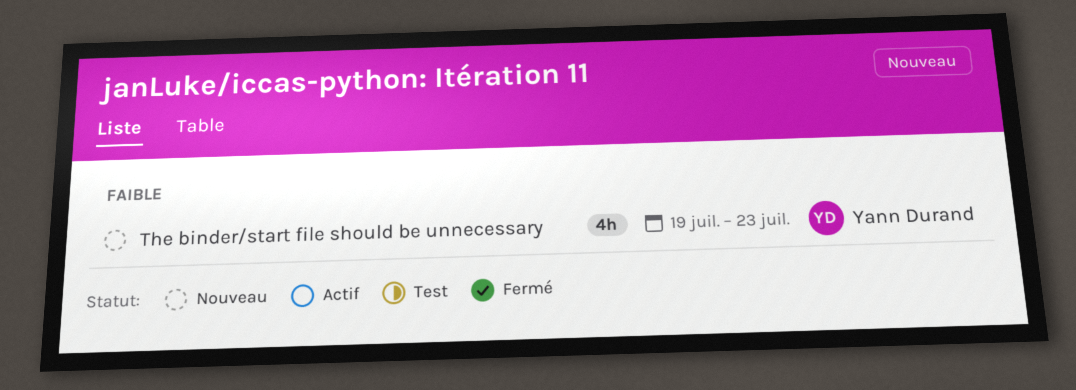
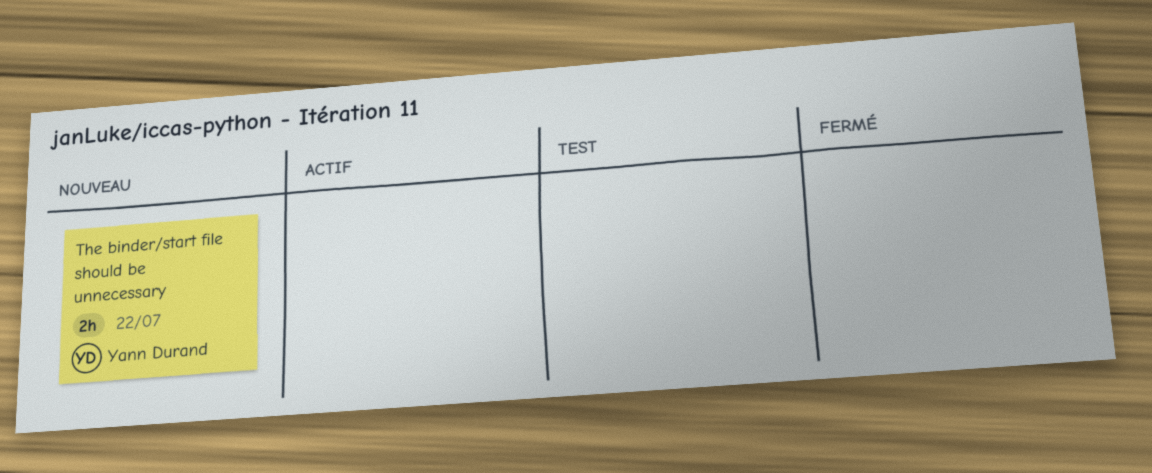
The binder/start file should be unnecessary, estimate: 4h -> 2h
The binder/start file should be unnecessary, due: Jul 23 -> Jul 22

